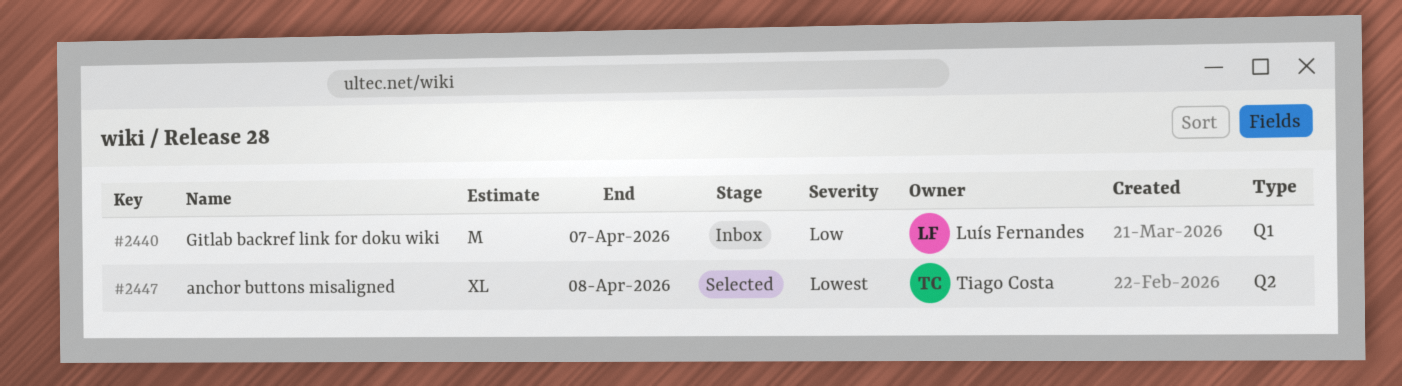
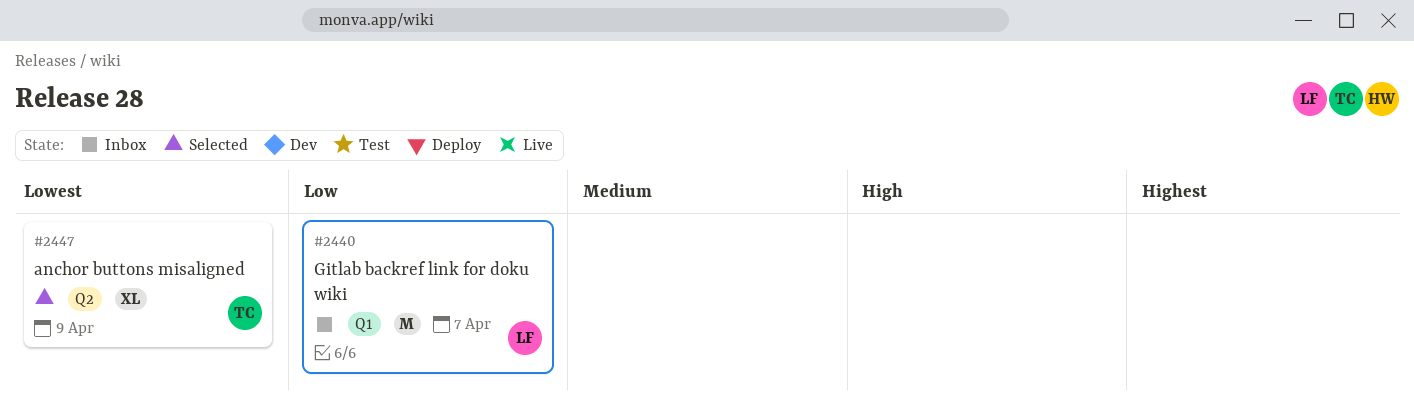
#2447, due: Apr 8 -> Apr 9

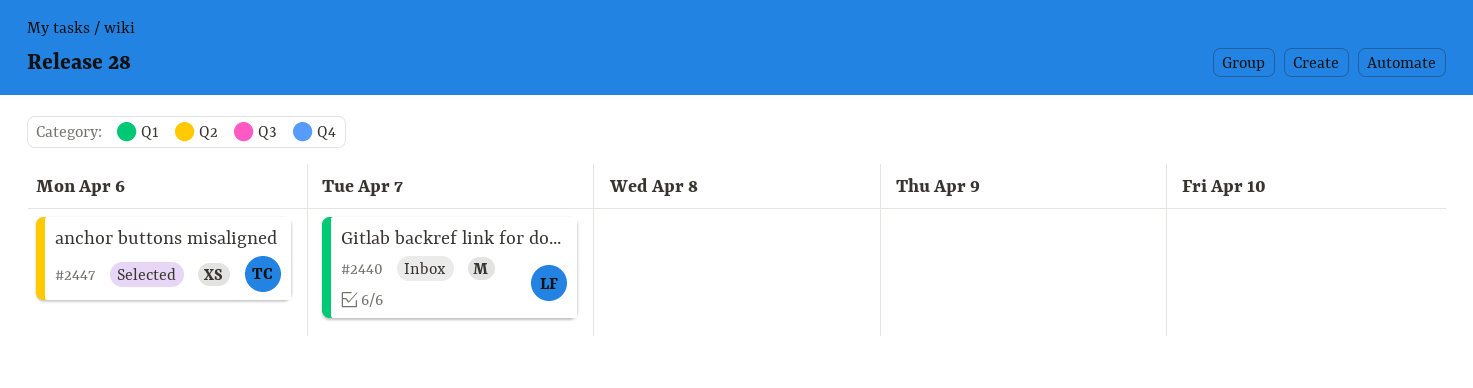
#2447, estimate: XL -> XS
#2447, due: Apr 9 -> Apr 6

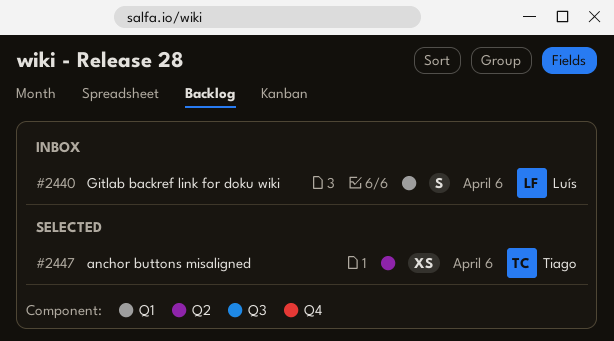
#2440, estimate: M -> S
#2440, due: Apr 7 -> Apr 6

